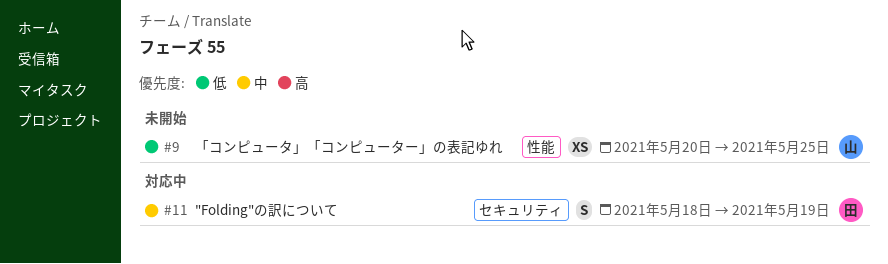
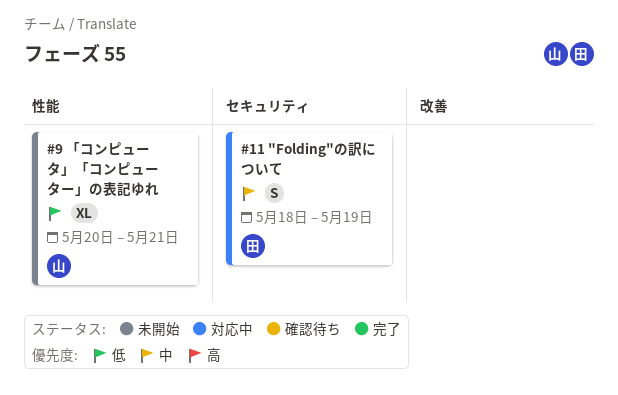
#9, estimate: XS -> XL
#9, due: May 25 -> May 21

